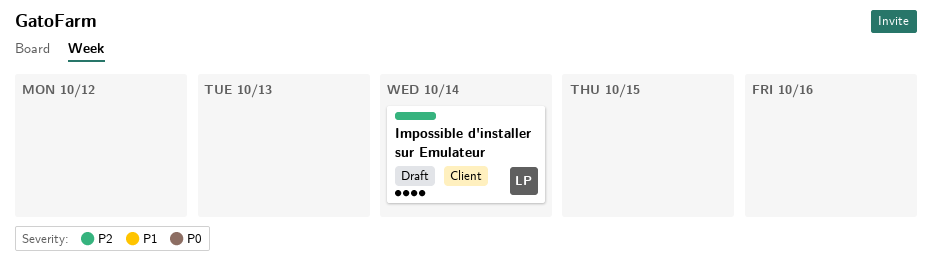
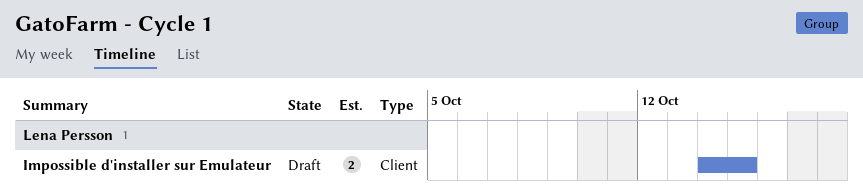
Impossible d'installer sur Emulateur, estimate: 4 -> 2
Impossible d'installer sur Emulateur, due: Oct 14 -> Oct 15

